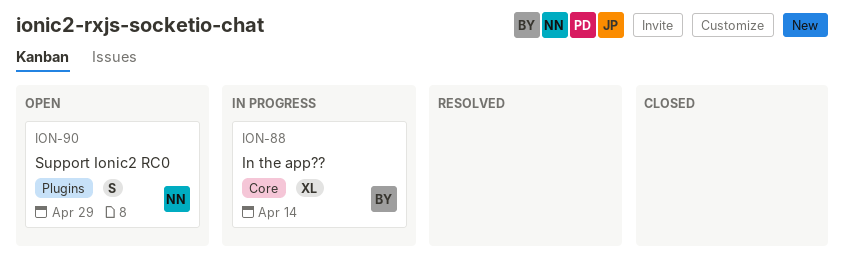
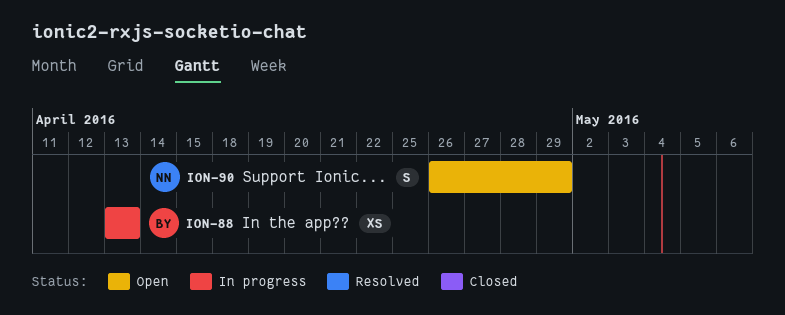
ION-88, estimate: XL -> XS
ION-88, due: Apr 14 -> Apr 13

